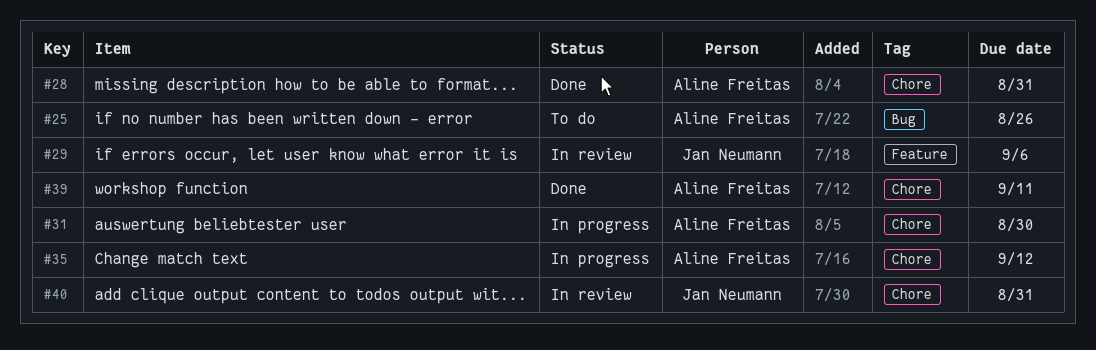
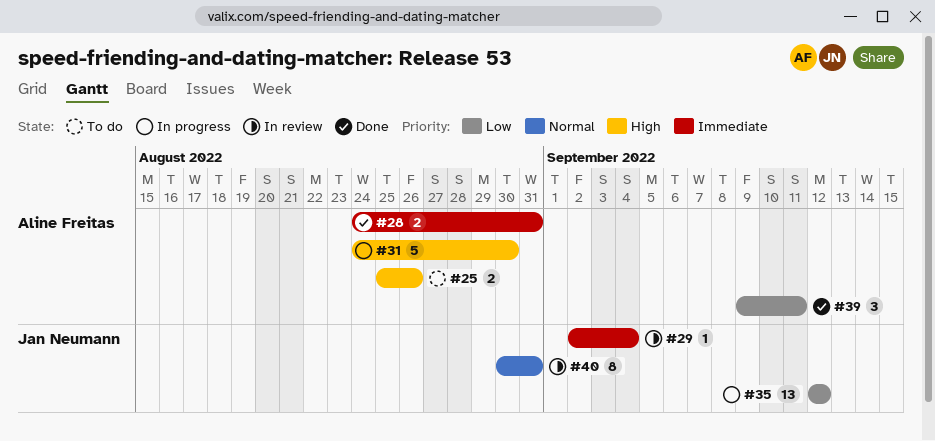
#29, due: Sep 6 -> Sep 4
#35, owner: Aline Freitas -> Jan Neumann

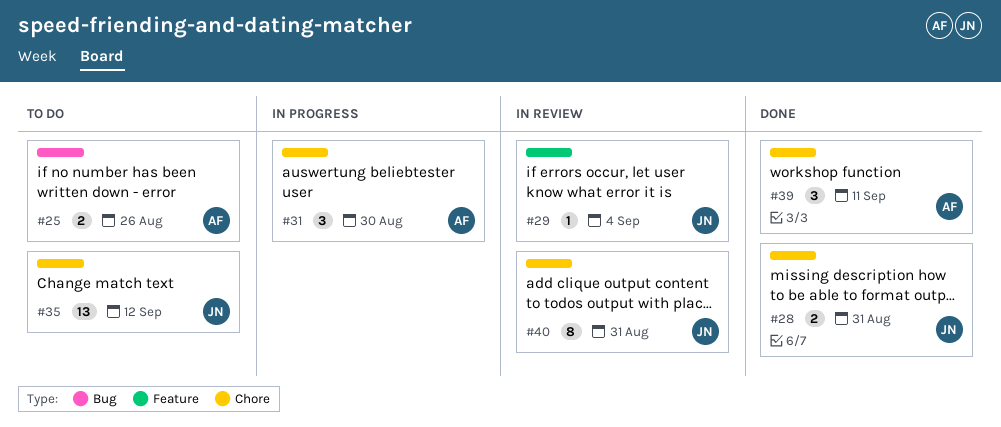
#28, owner: Aline Freitas -> Jan Neumann
#31, estimate: 5 -> 3
#35, status: In progress -> To do

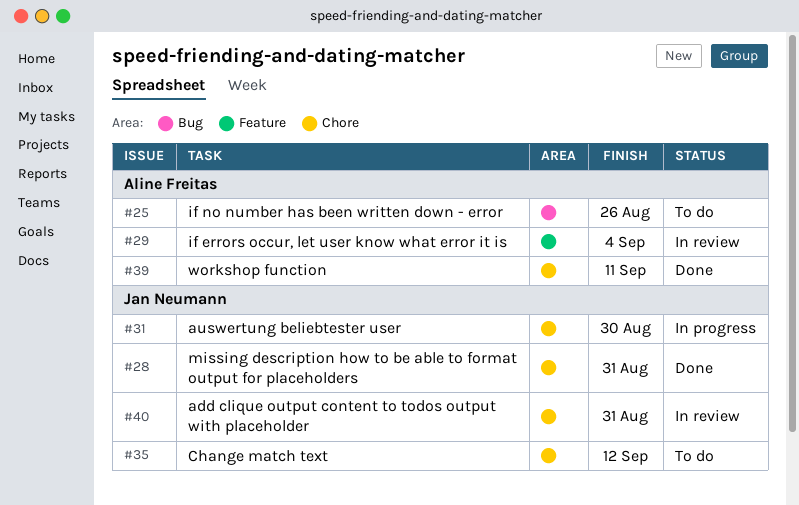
#29, owner: Jan Neumann -> Aline Freitas
#31, owner: Aline Freitas -> Jan Neumann

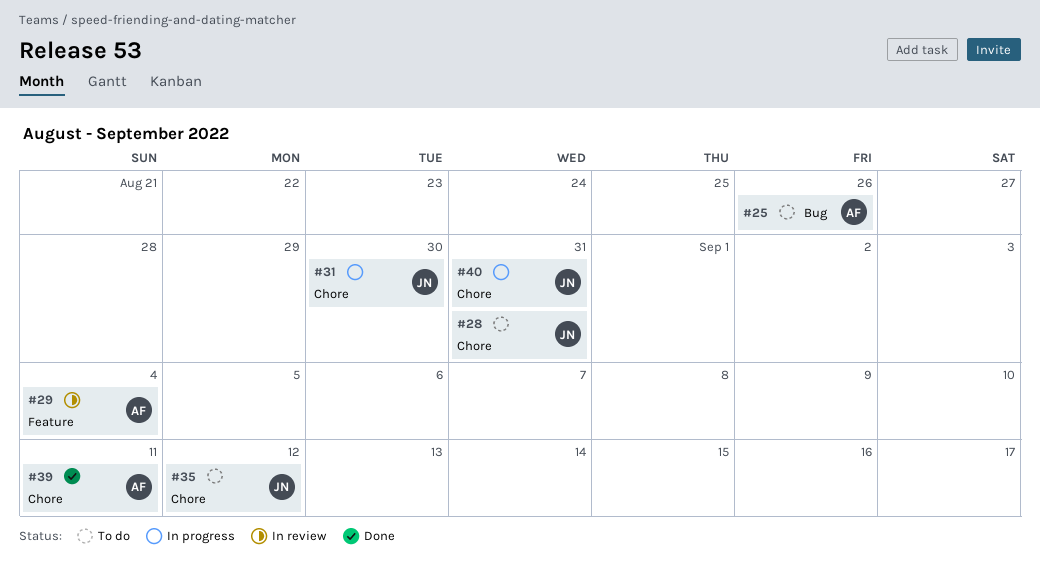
#28, status: Done -> To do
#40, status: In review -> In progress

